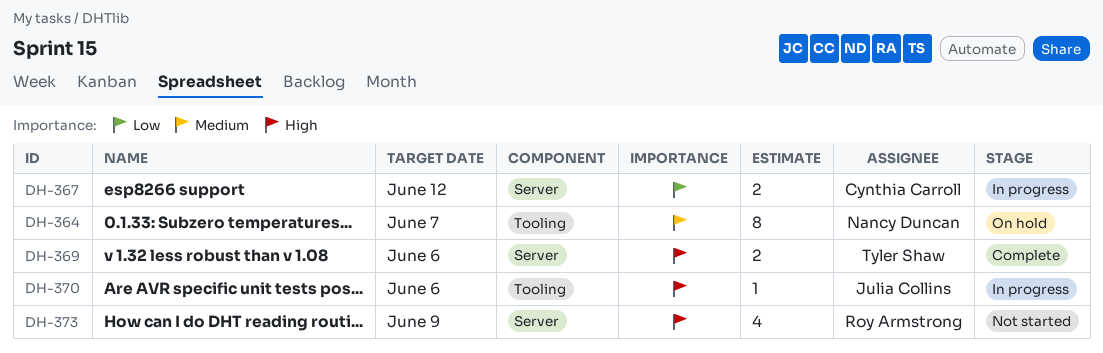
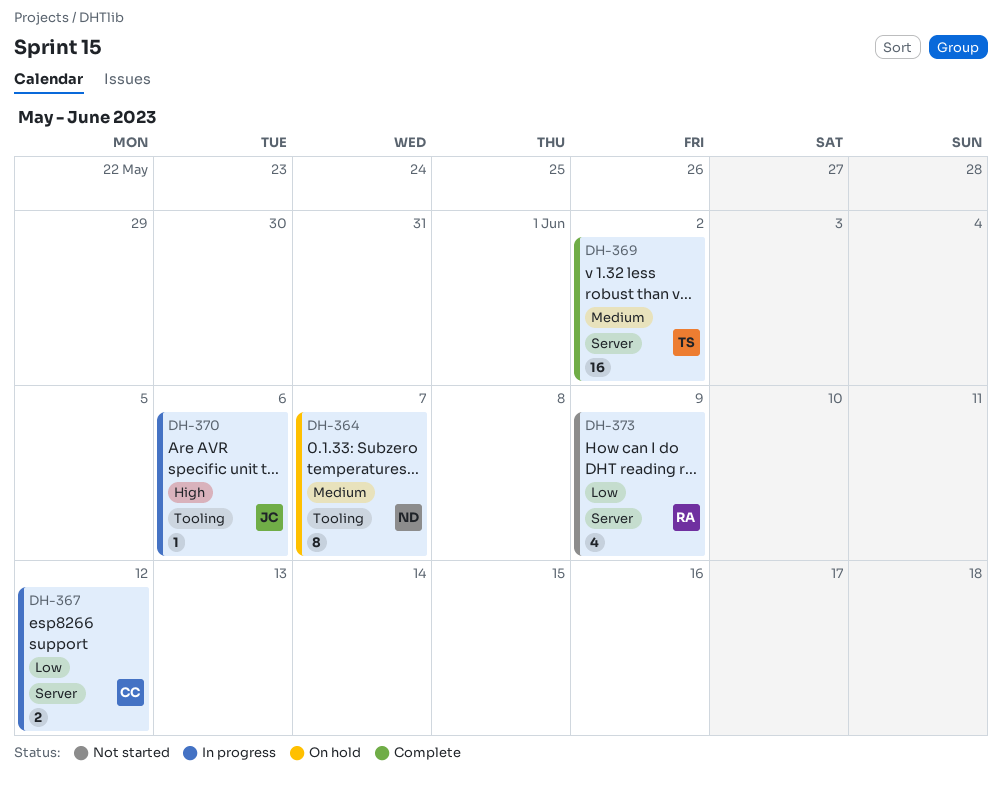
DH-369, priority: High -> Medium
DH-369, estimate: 2 -> 16
DH-369, due: Jun 6 -> Jun 2
DH-373, priority: High -> Low

